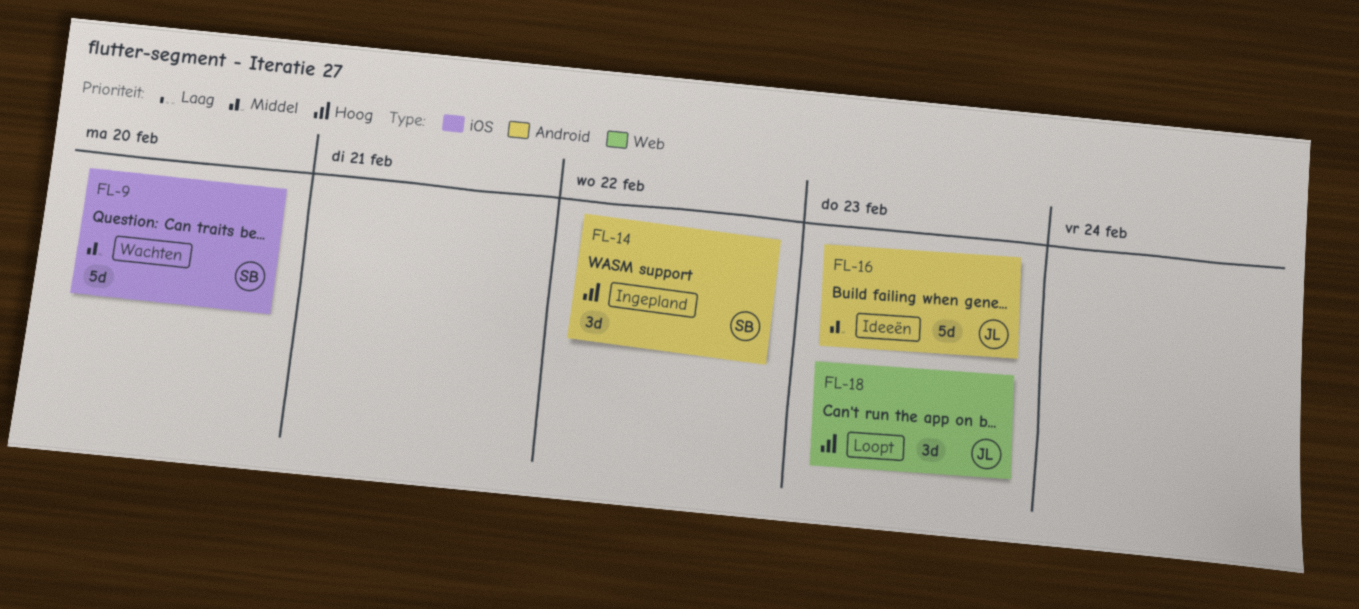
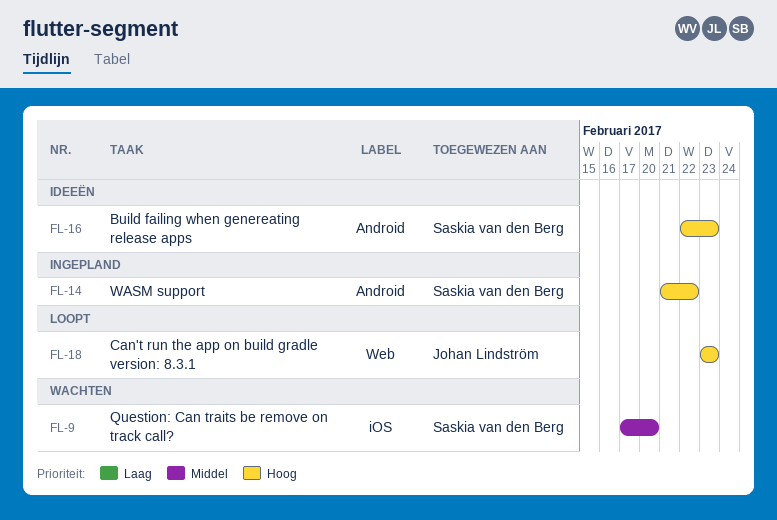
FL-16, owner: Johan Lindström -> Saskia van den Berg
FL-16, priority: Middel -> Hoog

